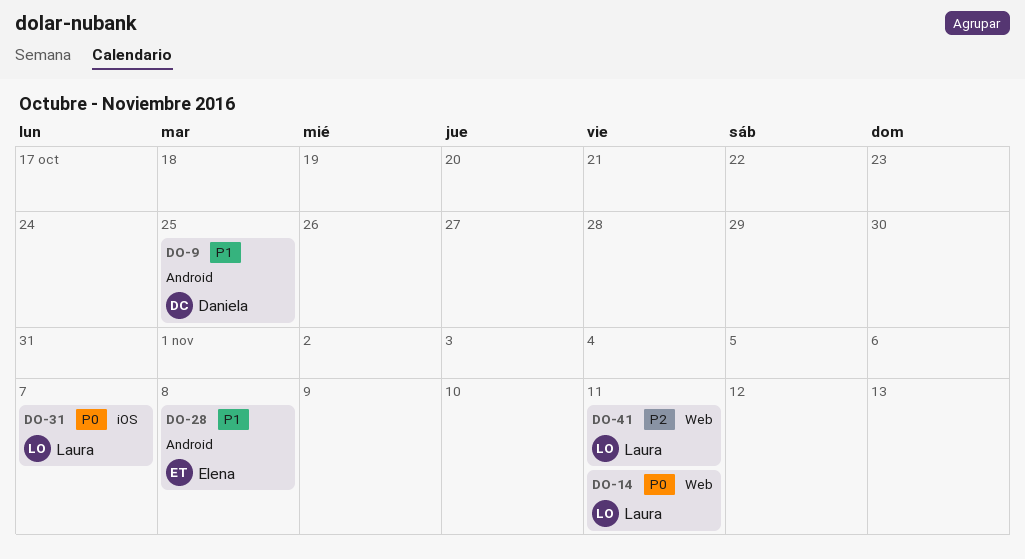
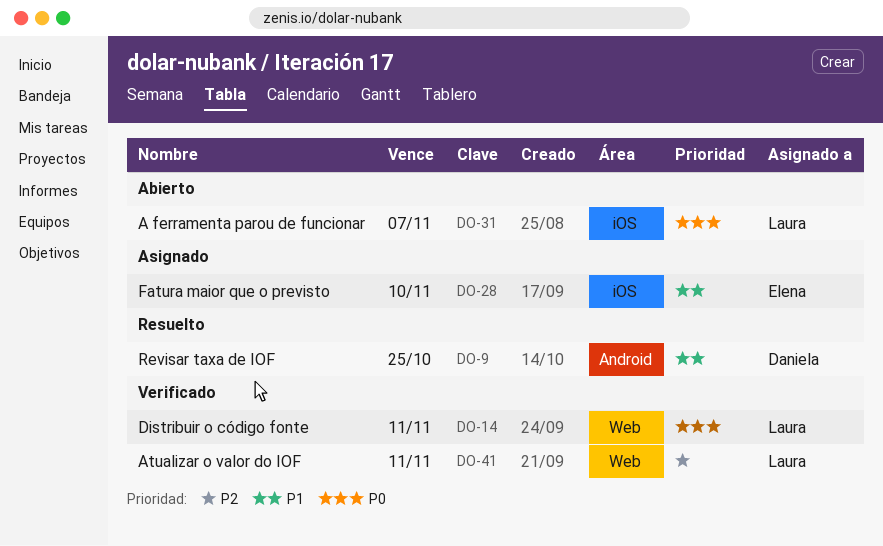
DO-28, label: Android -> iOS
DO-28, due: Nov 8 -> Nov 10

